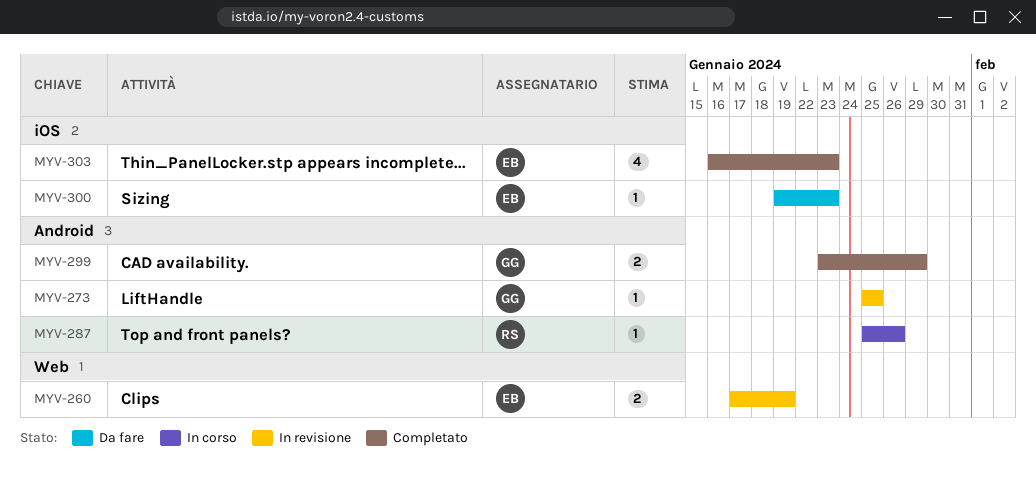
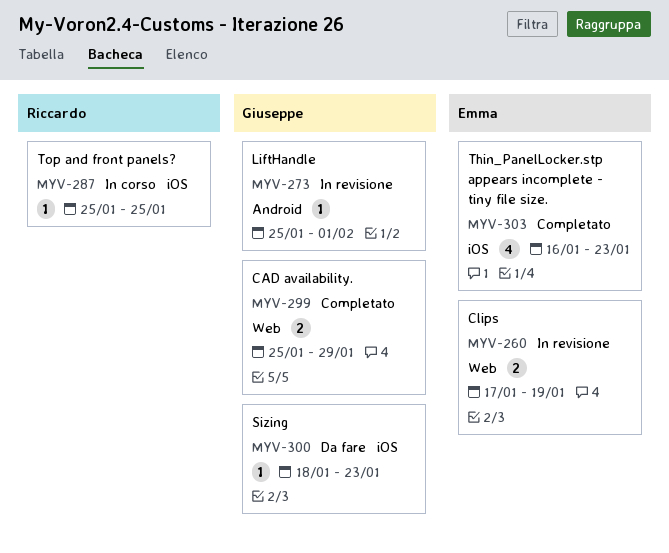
MYV-273, due: Jan 25 -> Feb 1
MYV-287, label: Android -> iOS
MYV-287, due: Jan 26 -> Jan 25
MYV-299, label: Android -> Web
MYV-299, start: Jan 23 -> Jan 25
MYV-300, owner: Emma -> Giuseppe
MYV-300, start: Jan 19 -> Jan 18

